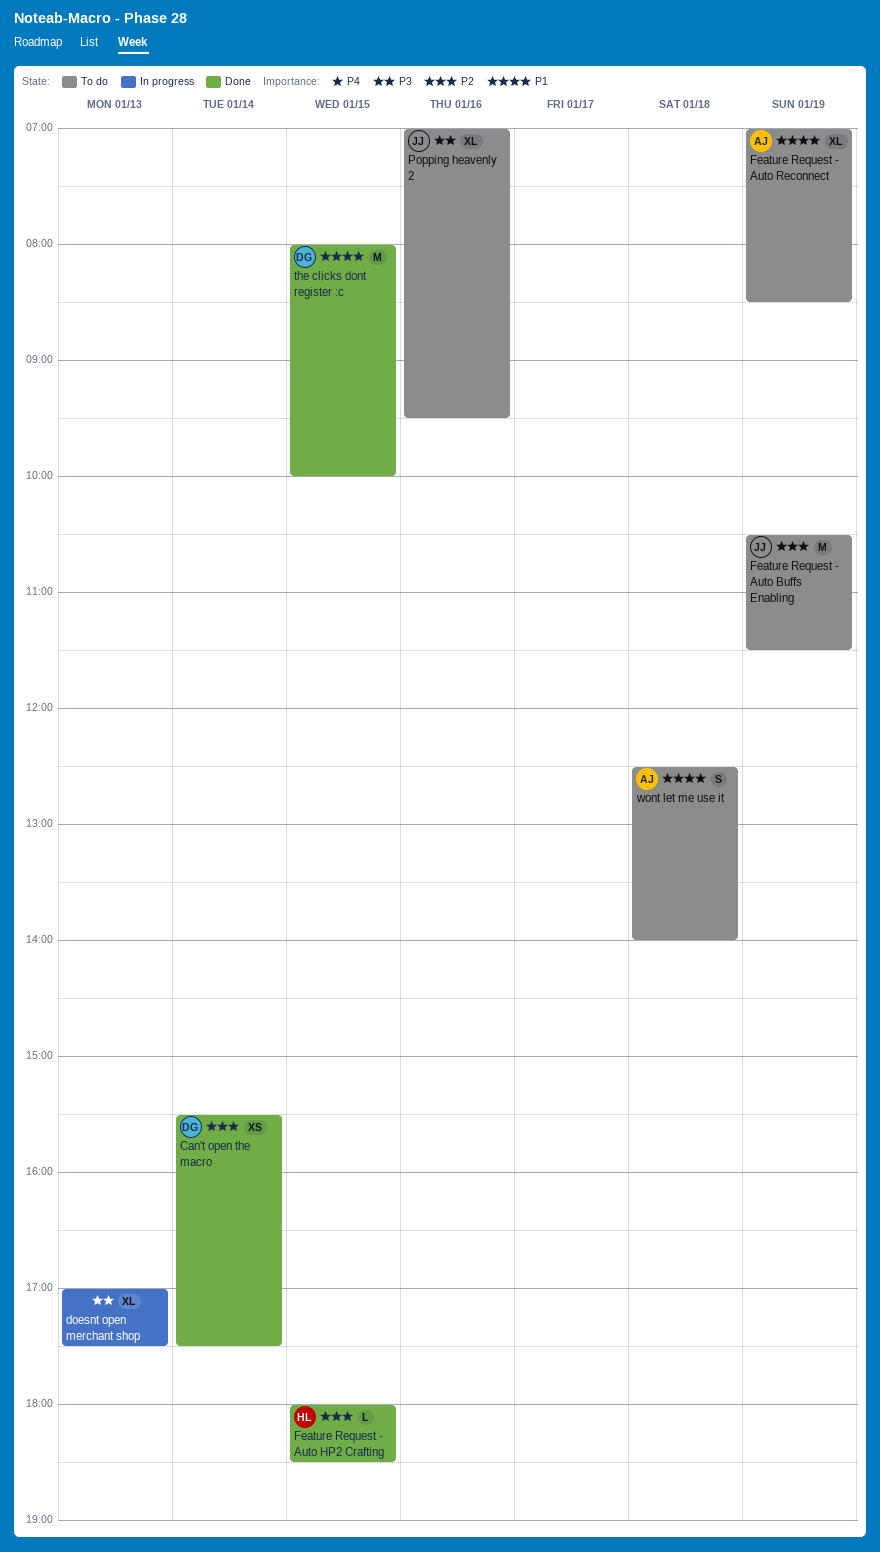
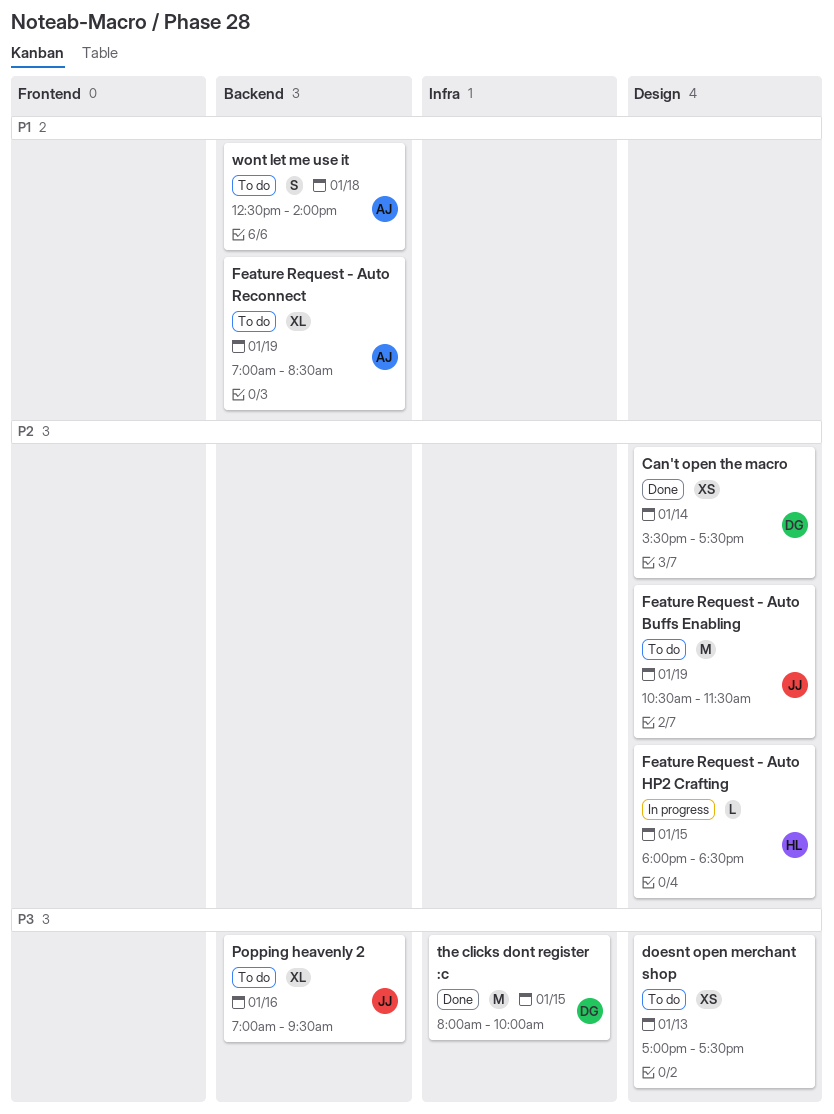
doesnt open merchant shop, status: In progress -> To do
doesnt open merchant shop, estimate: XL -> XS
Feature Request - Auto HP2 Crafting, status: Done -> In progress
the clicks dont register :c, priority: P1 -> P3

